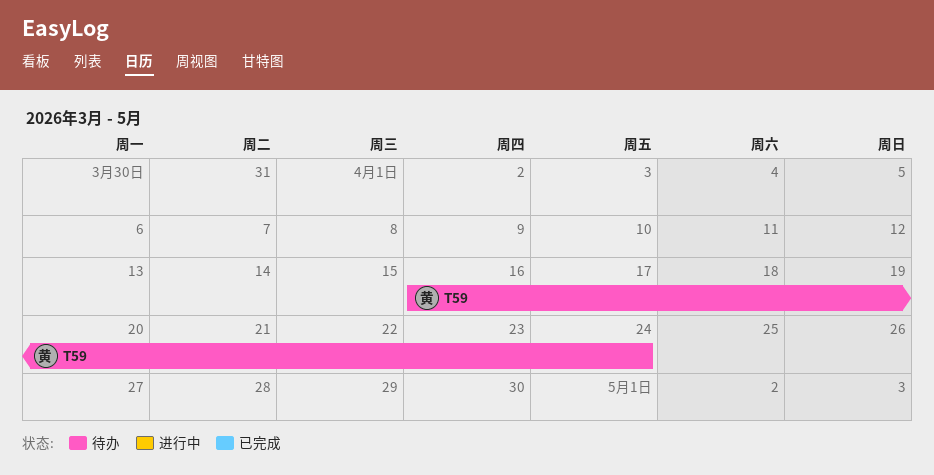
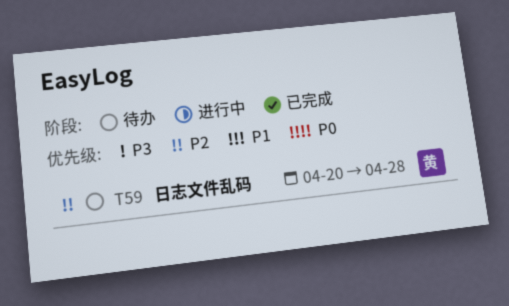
T59, start: Apr 16 -> Apr 20
T59, due: Apr 24 -> Apr 28

